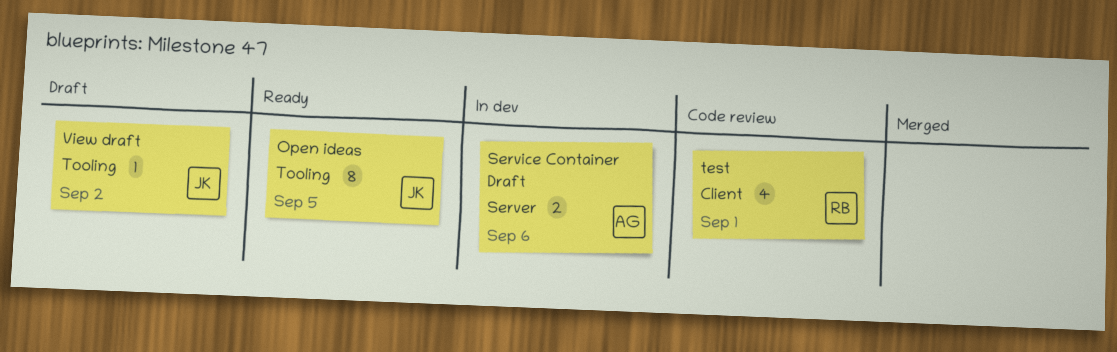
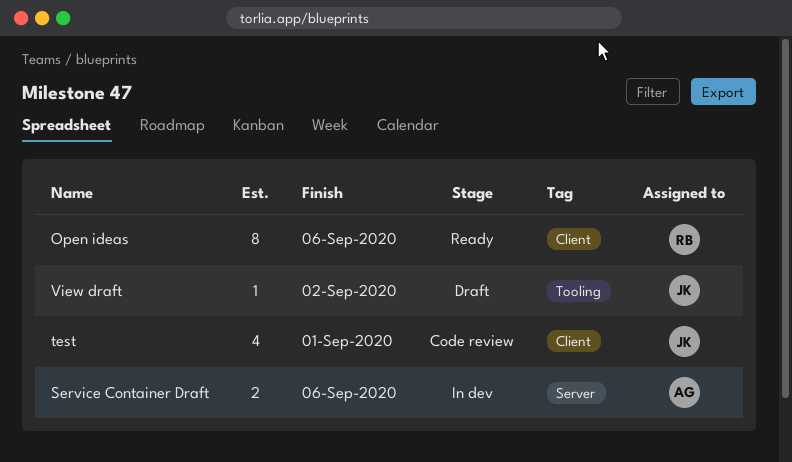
Open ideas, owner: JK -> RB
Open ideas, label: Tooling -> Client
Open ideas, due: Sep 5 -> Sep 6
test, owner: RB -> JK

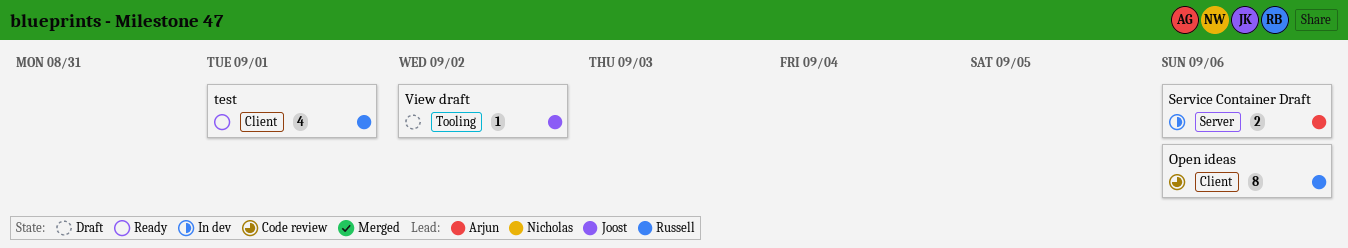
Open ideas, status: Ready -> Code review
test, status: Code review -> Ready
test, owner: Joost -> Russell

